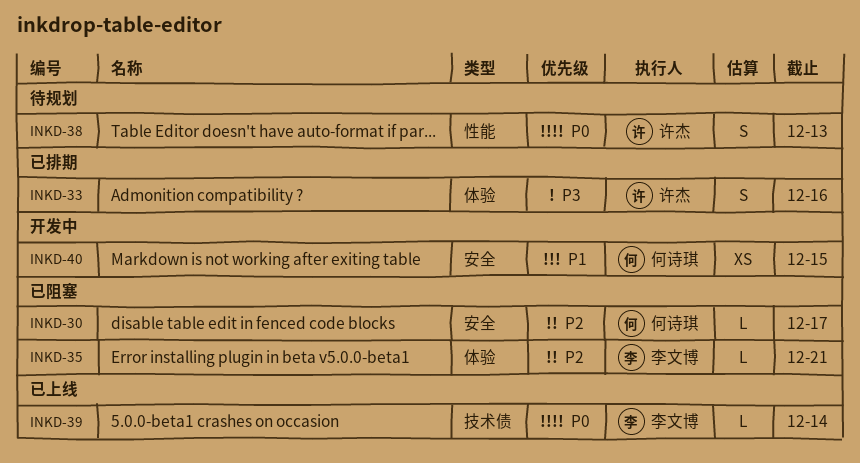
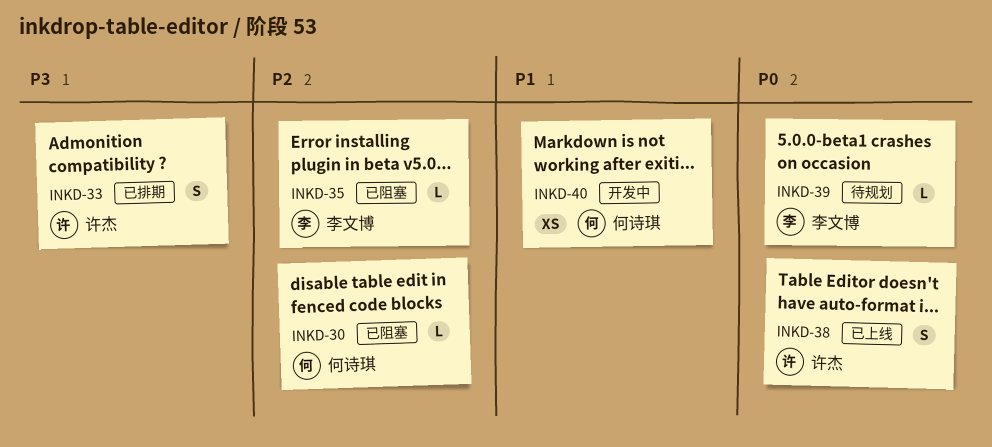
INKD-38, status: 待规划 -> 已上线
INKD-39, status: 已上线 -> 待规划

